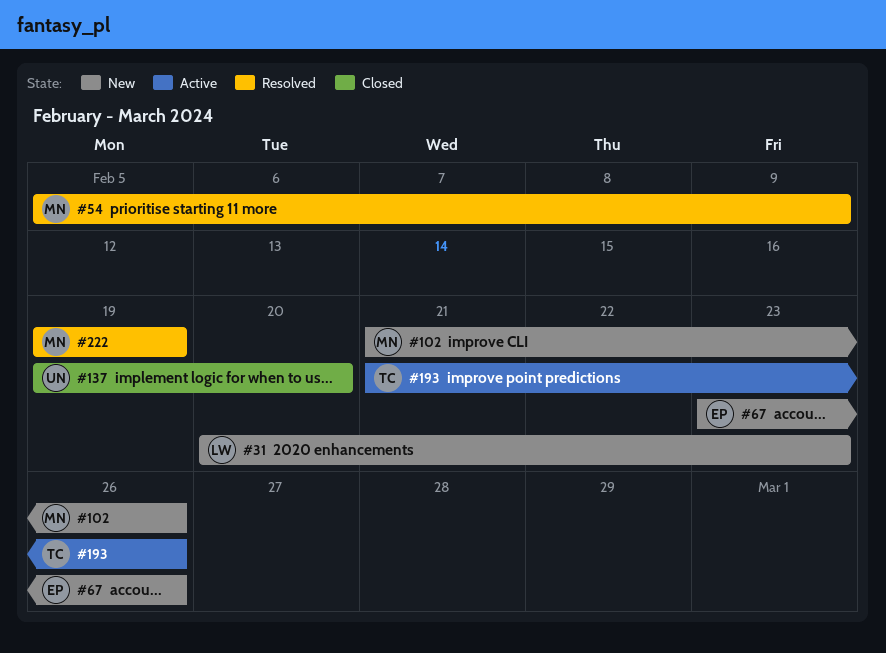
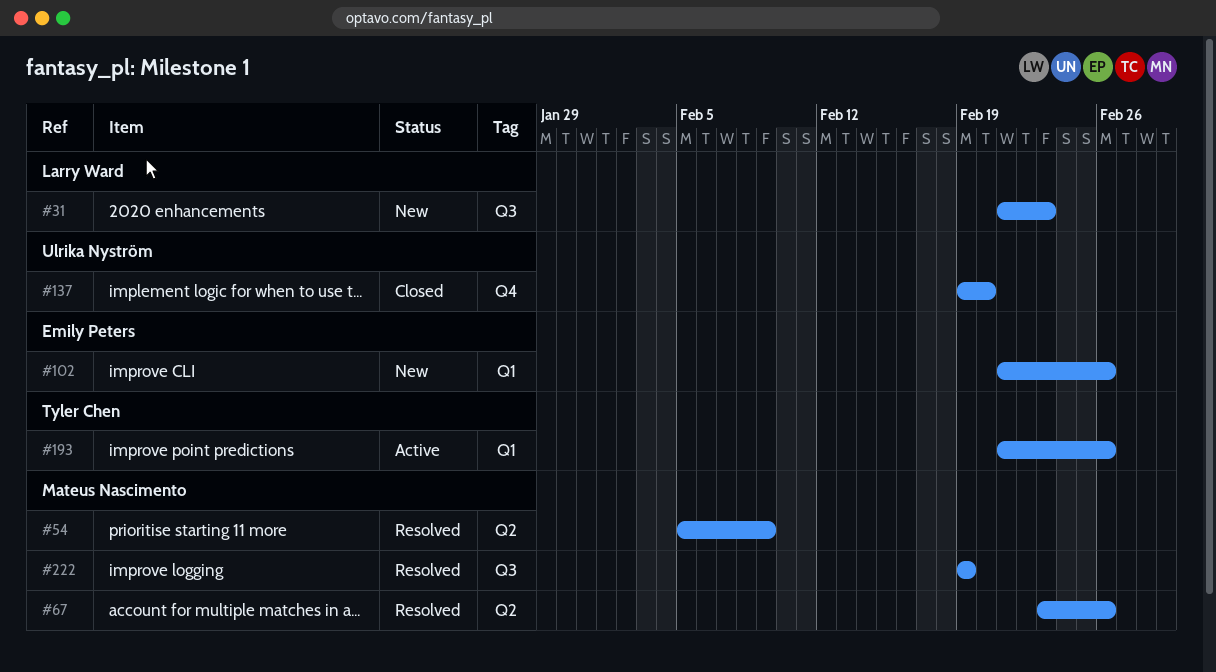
#31, start: Feb 20 -> Feb 21
#67, status: New -> Resolved
#67, owner: Emily Peters -> Mateus Nascimento
#102, owner: Mateus Nascimento -> Emily Peters

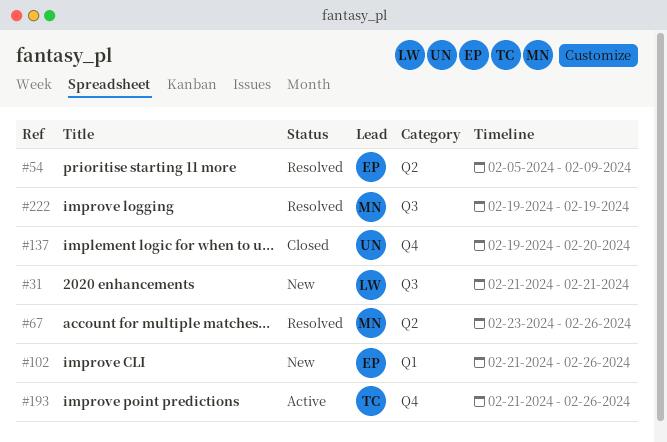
#31, due: Feb 23 -> Feb 21
#54, owner: Mateus Nascimento -> Emily Peters
#193, label: Q1 -> Q4

